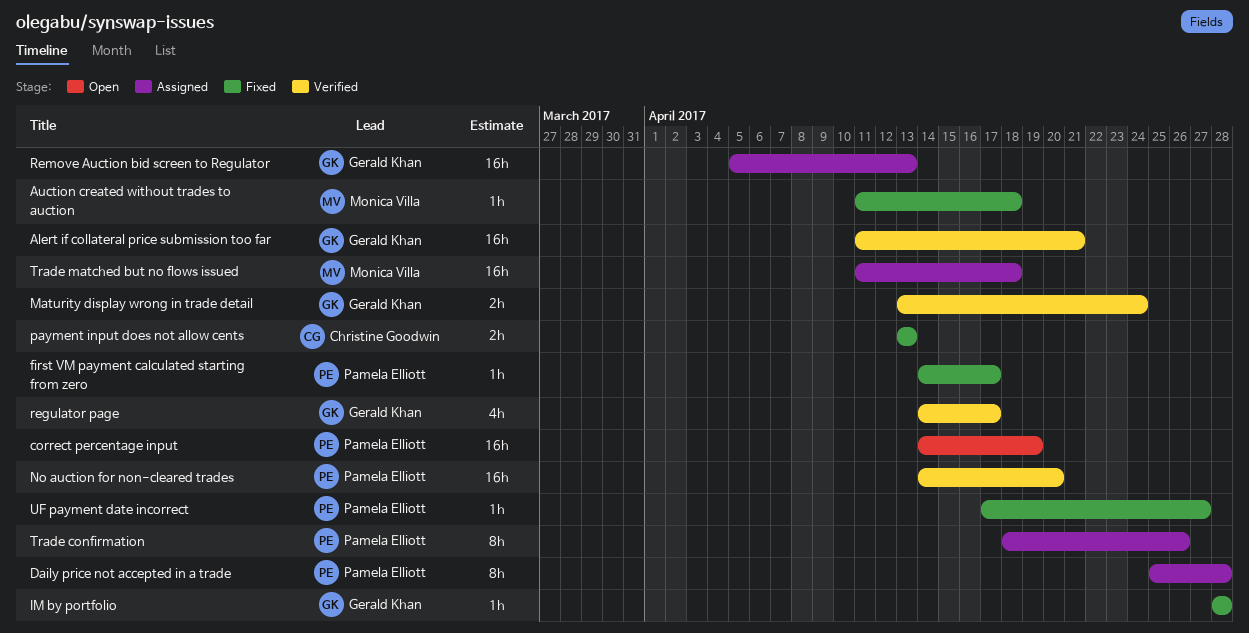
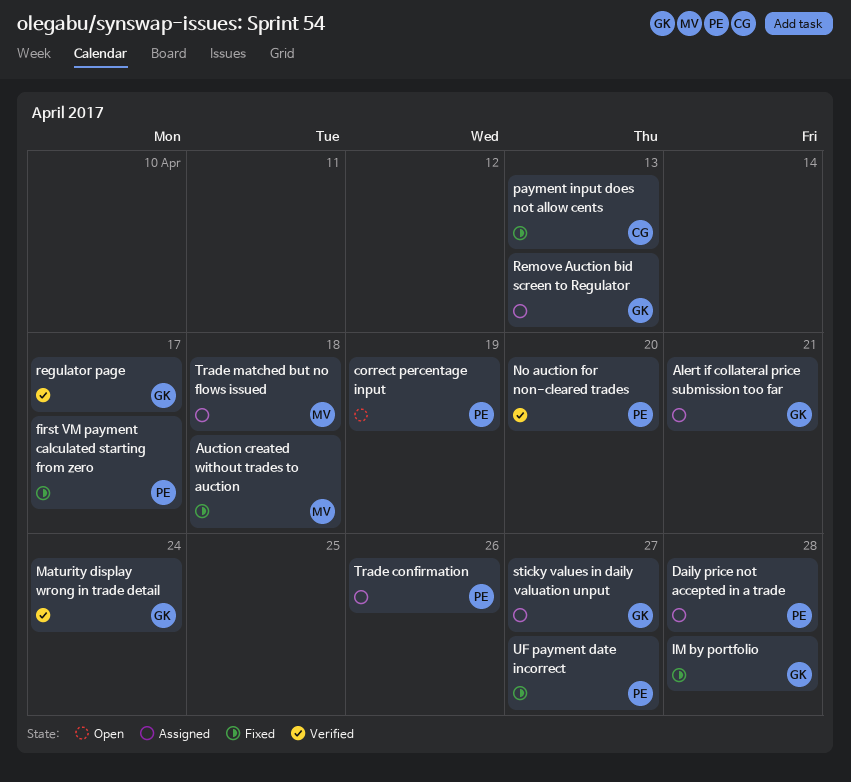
Alert if collateral price submission too far, status: Verified -> Assigned
sticky values in daily valuation unput: none -> present

